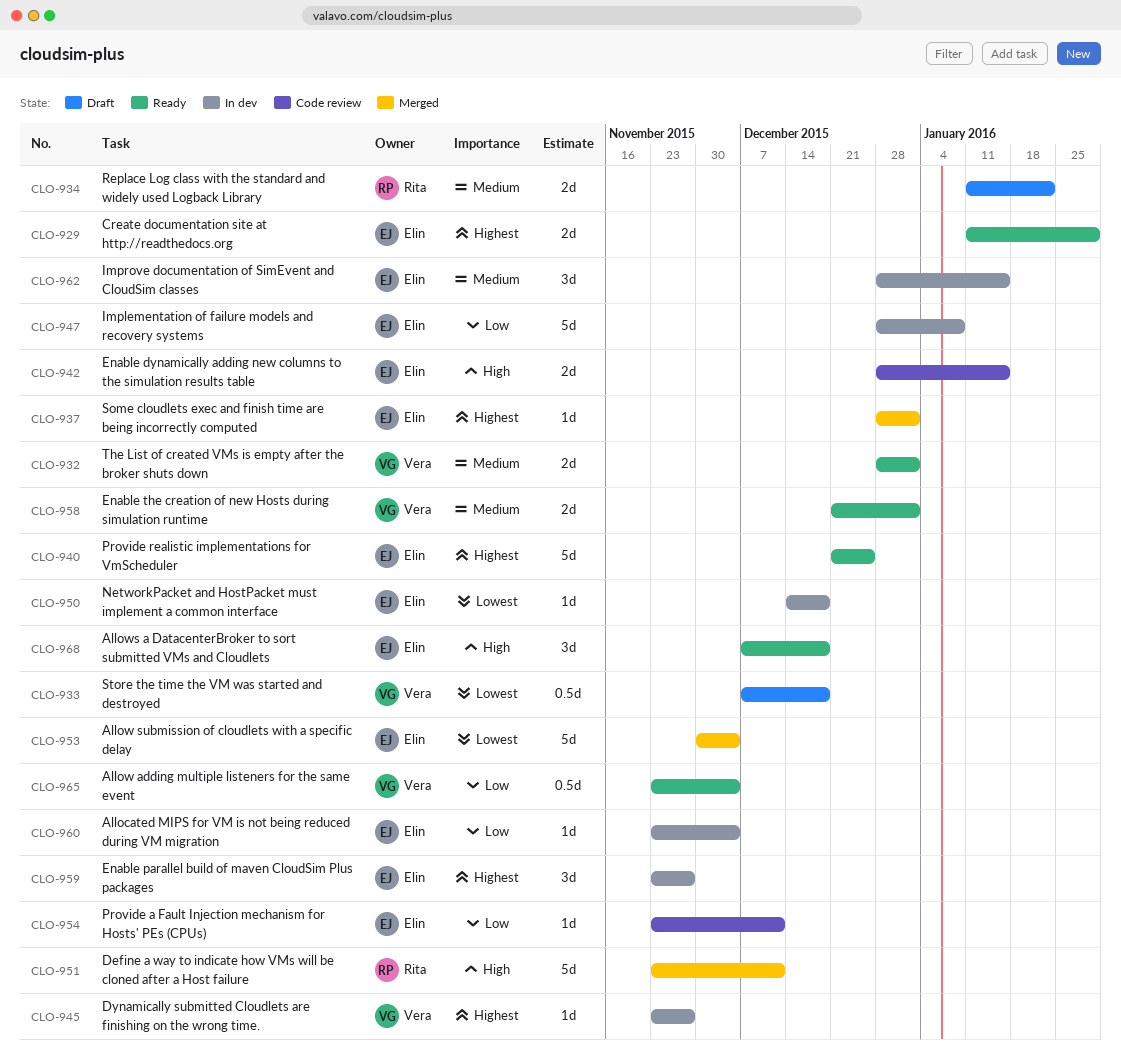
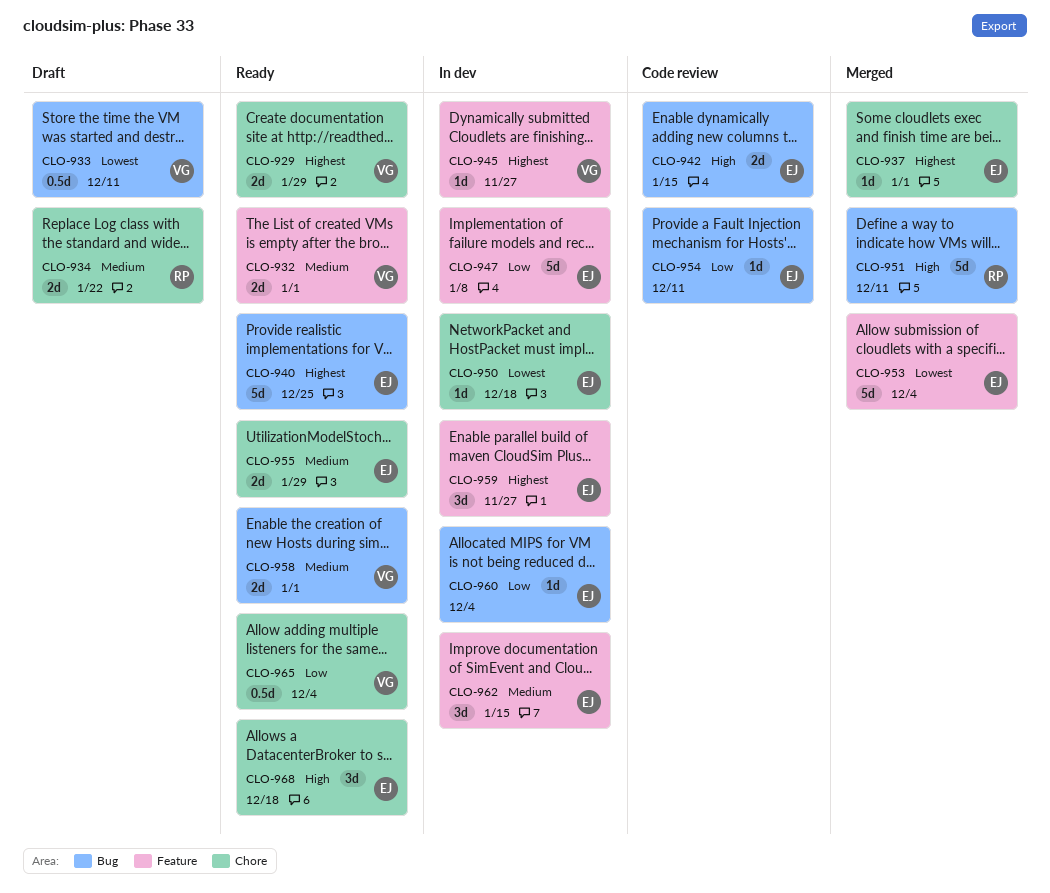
CLO-929, owner: Elin -> Vera
CLO-933, due: Dec 18 -> Dec 11
CLO-955: none -> present

